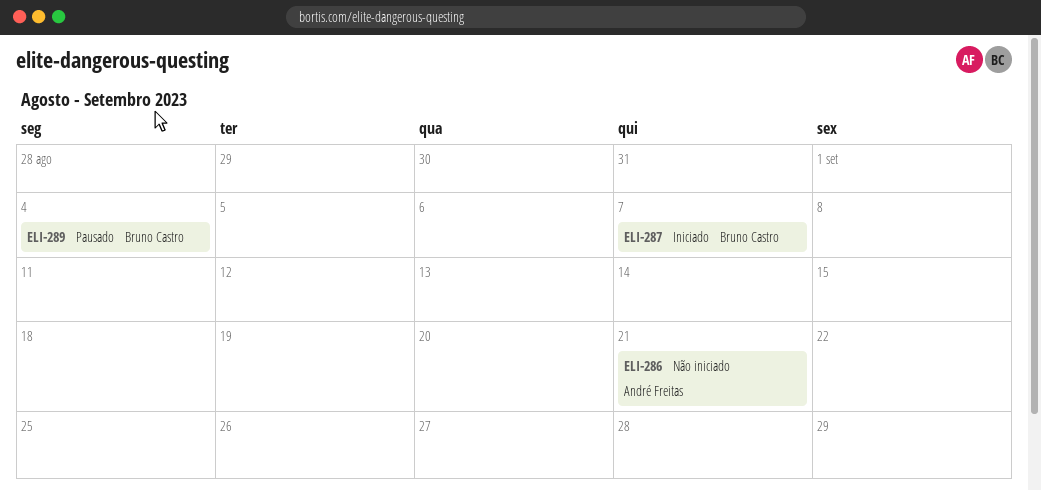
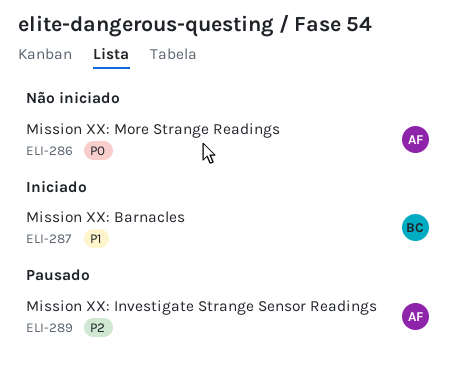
ELI-289, owner: Bruno Castro -> André Freitas

